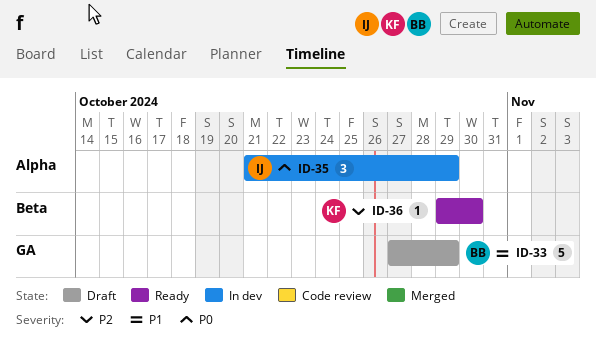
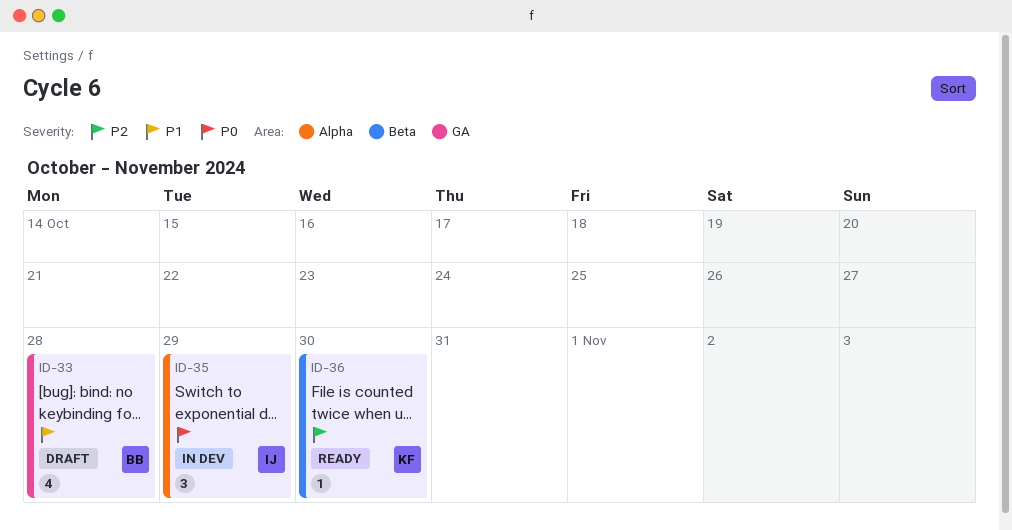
ID-33, estimate: 5 -> 4
ID-33, due: Oct 29 -> Oct 28

